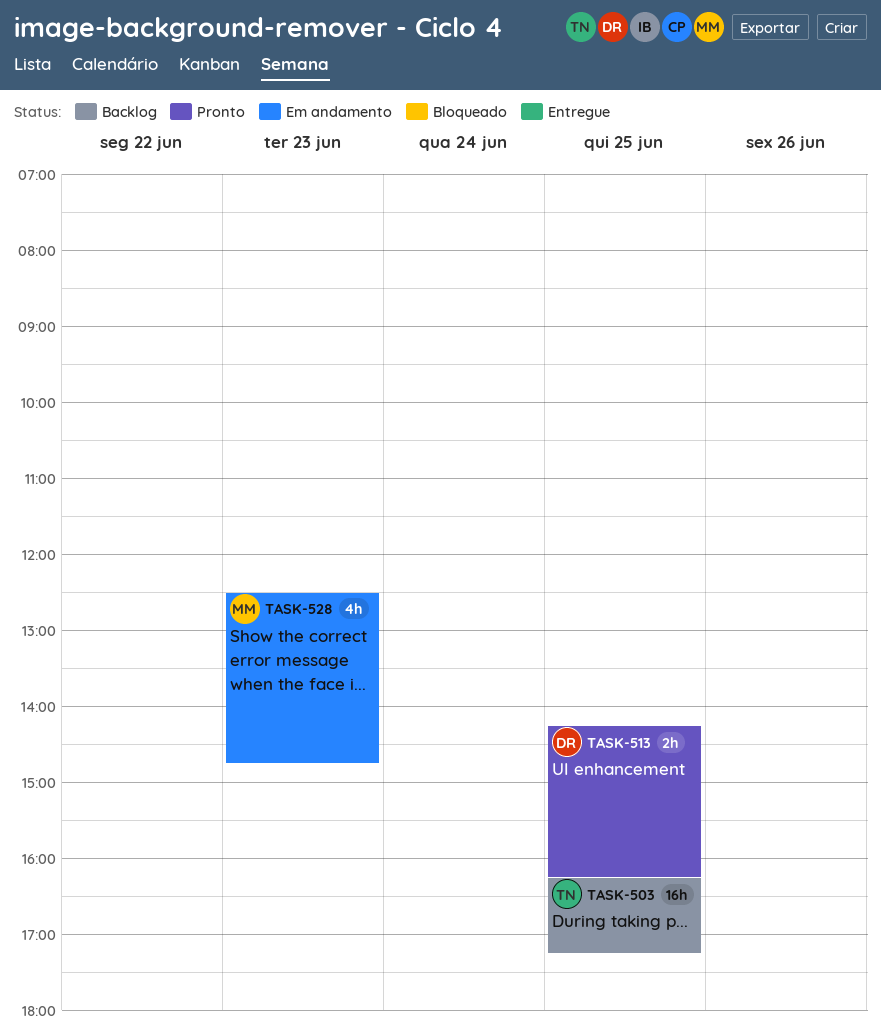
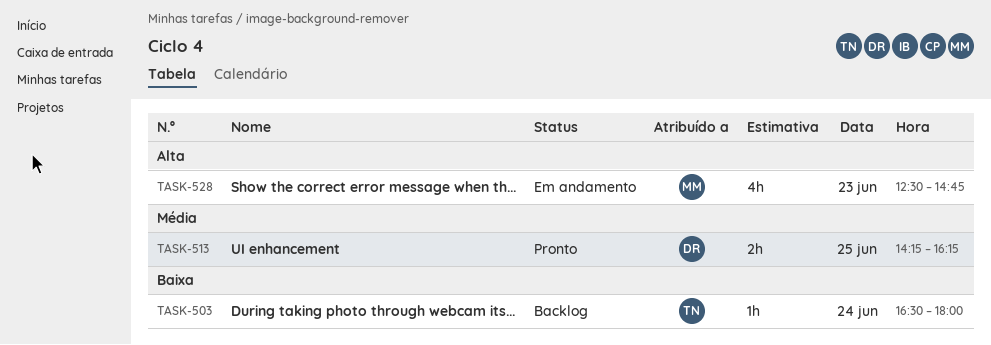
TASK-503, estimate: 16h -> 1h
TASK-503, day: Jun 25 -> Jun 24
TASK-503, begins: 16:15 -> 16:30
TASK-503, ends: 17:15 -> 18:00

